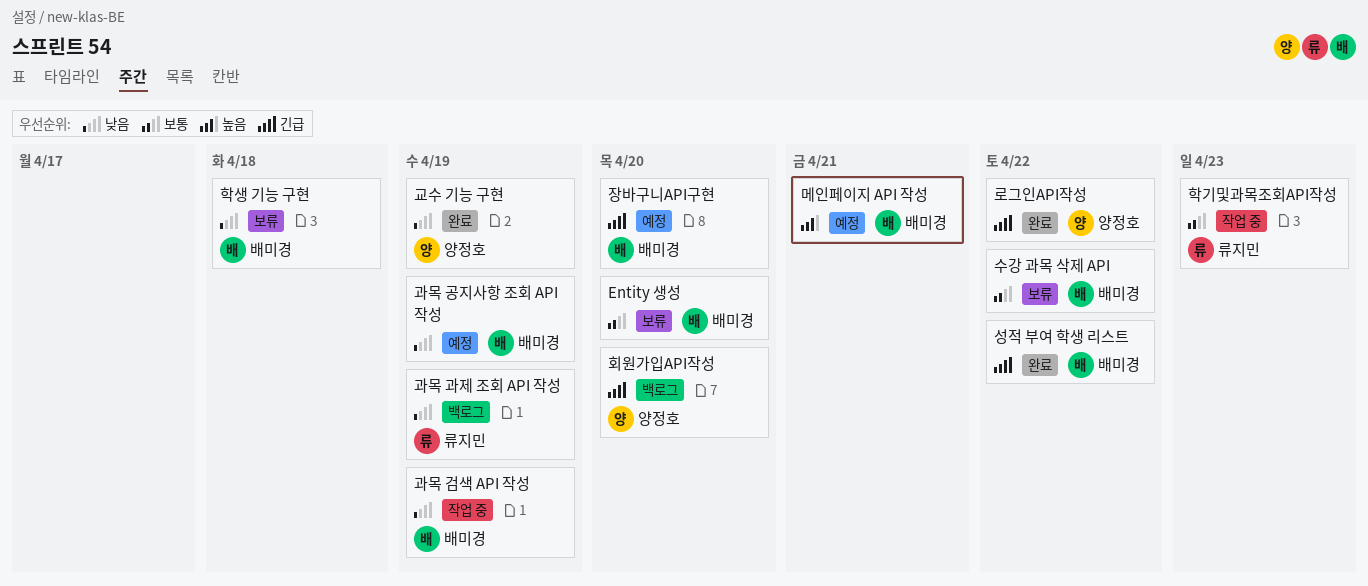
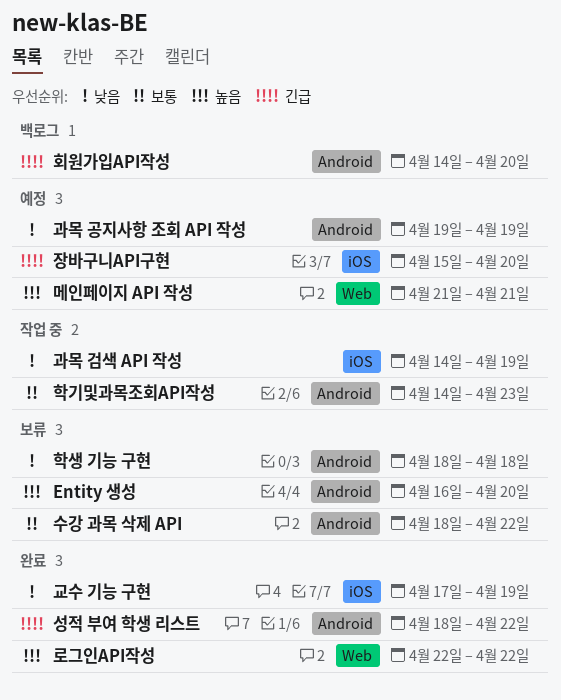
Entity 생성, priority: 보통 -> 높음
과목 과제 조회 API 작성: present -> none
로그인API작성, priority: 긴급 -> 높음

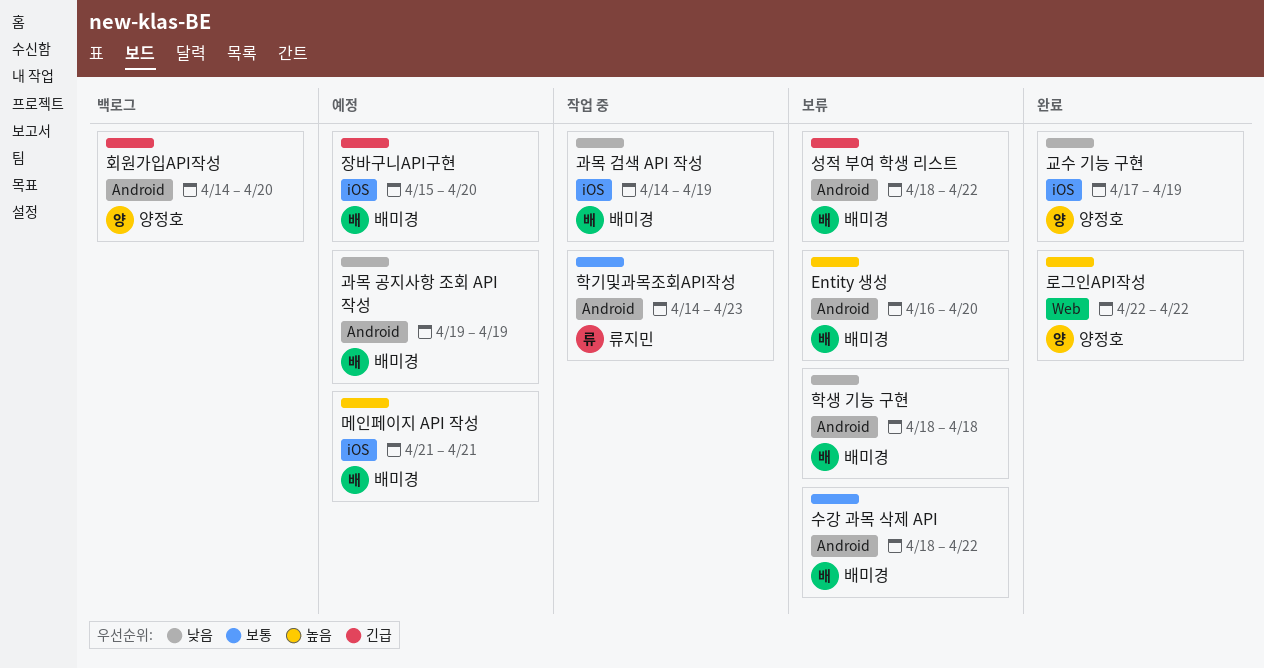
메인페이지 API 작성, label: Web -> iOS
성적 부여 학생 리스트, status: 완료 -> 보류

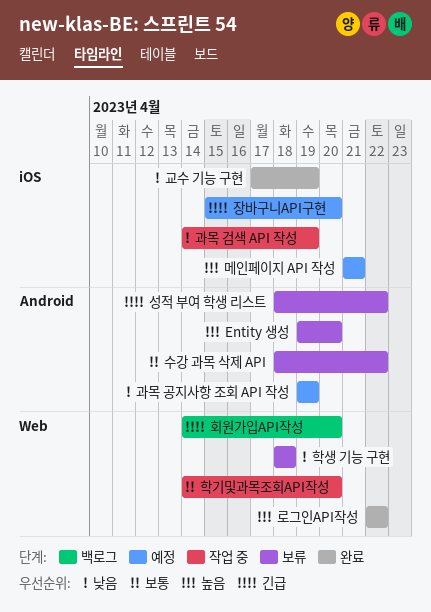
Entity 생성, start: Apr 16 -> Apr 19
학기및과목조회API작성, label: Android -> Web
학기및과목조회API작성, due: Apr 23 -> Apr 20
학생 기능 구현, label: Android -> Web
회원가입API작성, label: Android -> Web

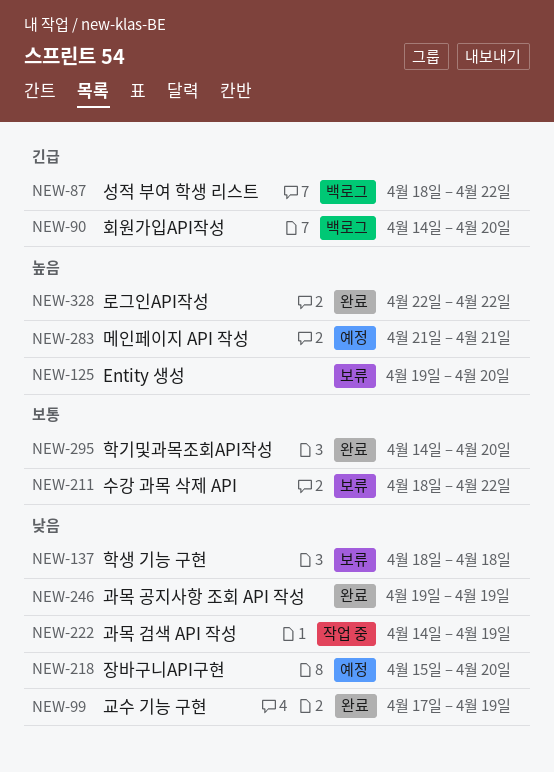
과목 공지사항 조회 API 작성, status: 예정 -> 완료
성적 부여 학생 리스트, status: 보류 -> 백로그
장바구니API구현, priority: 긴급 -> 낮음
학기및과목조회API작성, status: 작업 중 -> 완료

